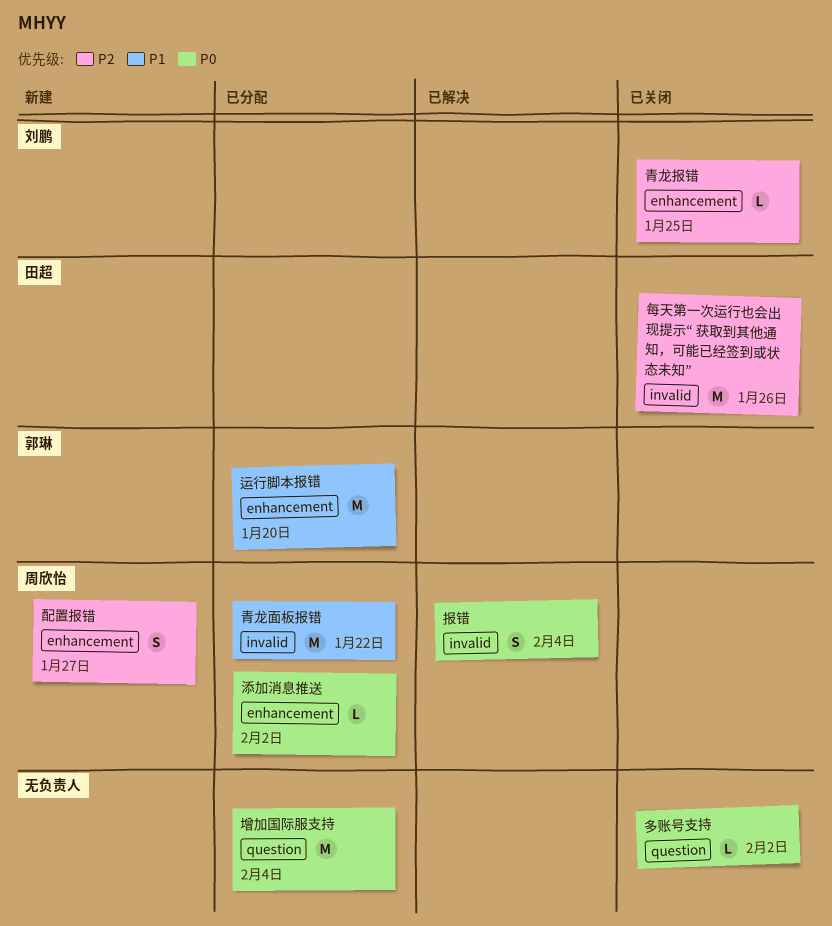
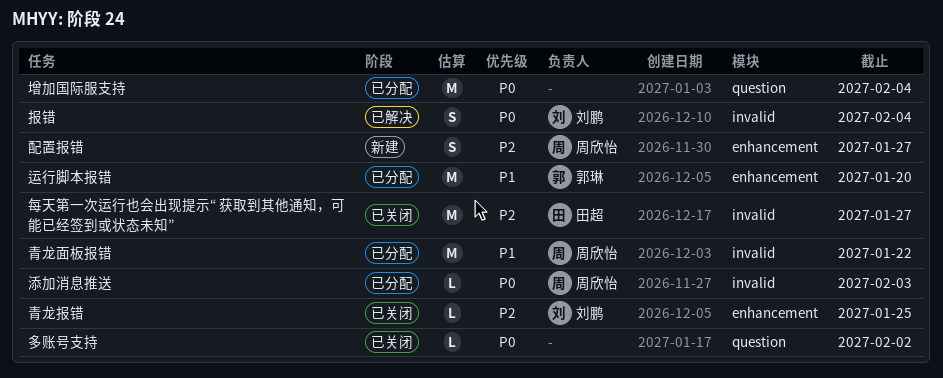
报错, owner: 周欣怡 -> 刘鹏
每天第一次运行也会出现提示“ 获取到其他通知，可能已经签到或状态未知”, due: Jan 26 -> Jan 27
添加消息推送, label: enhancement -> invalid
添加消息推送, due: Feb 2 -> Feb 3

